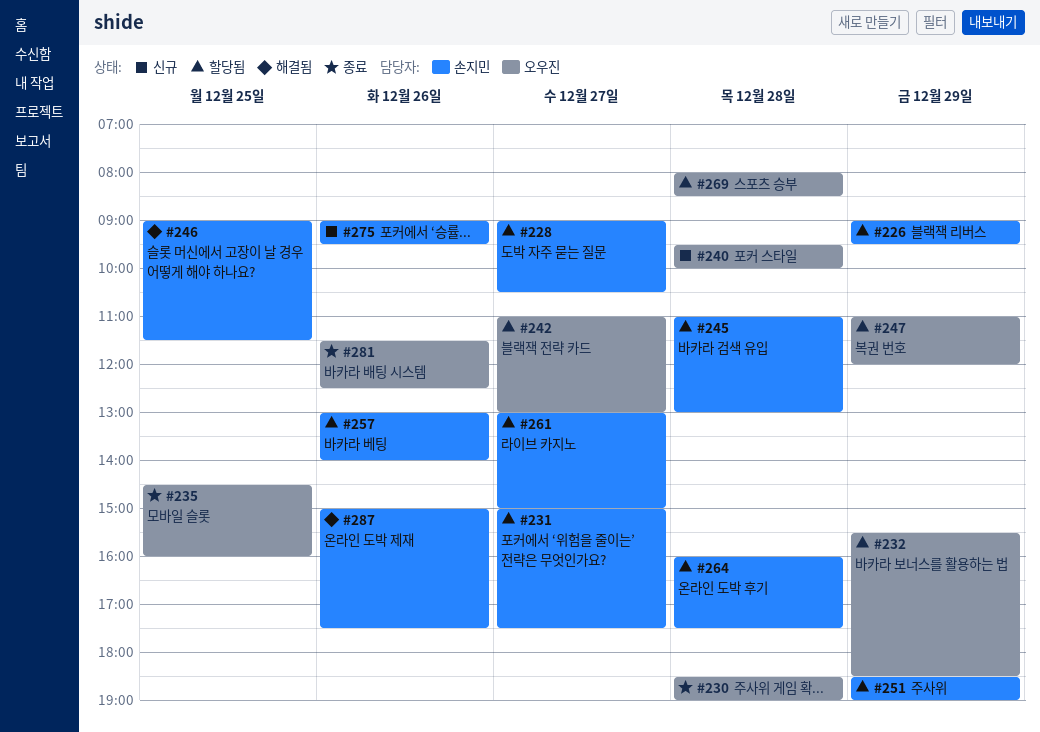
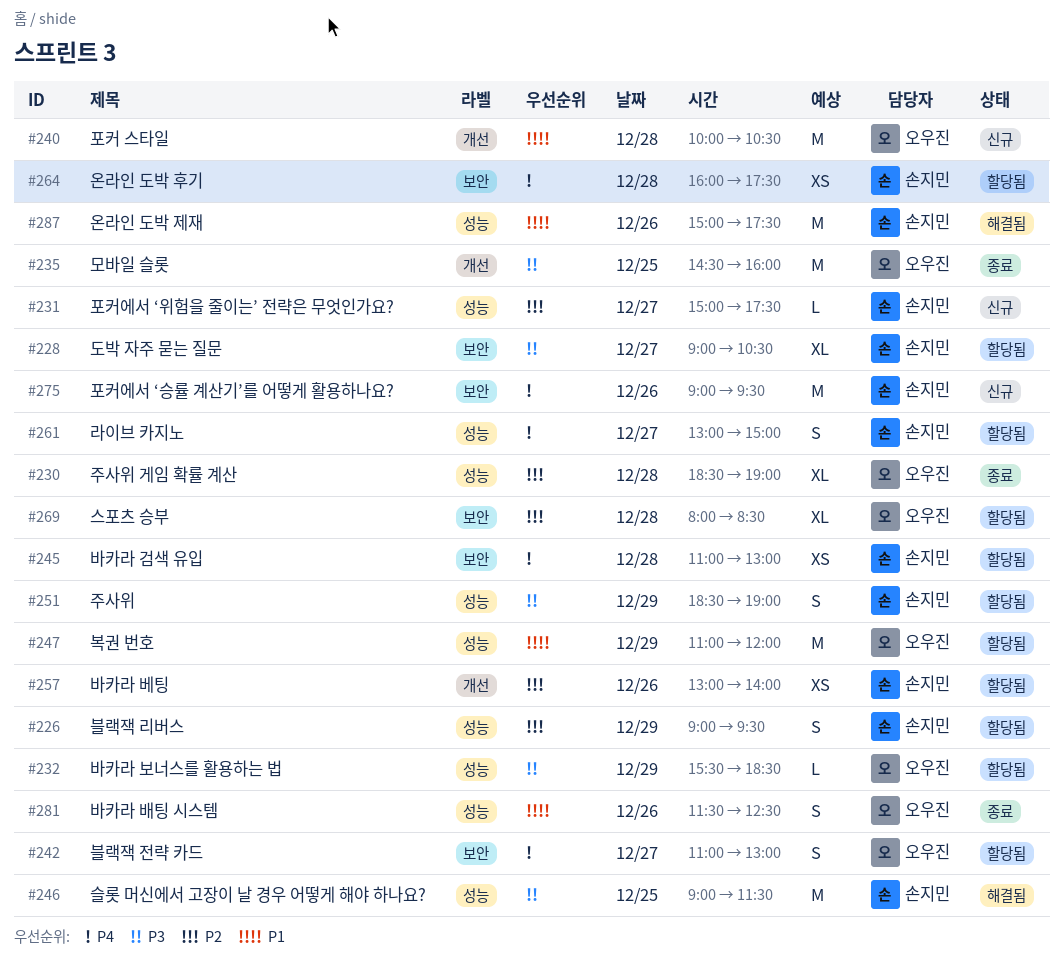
#231, status: 할당됨 -> 신규
#240, begins: 09:30 -> 10:00
#240, ends: 10:00 -> 10:30

